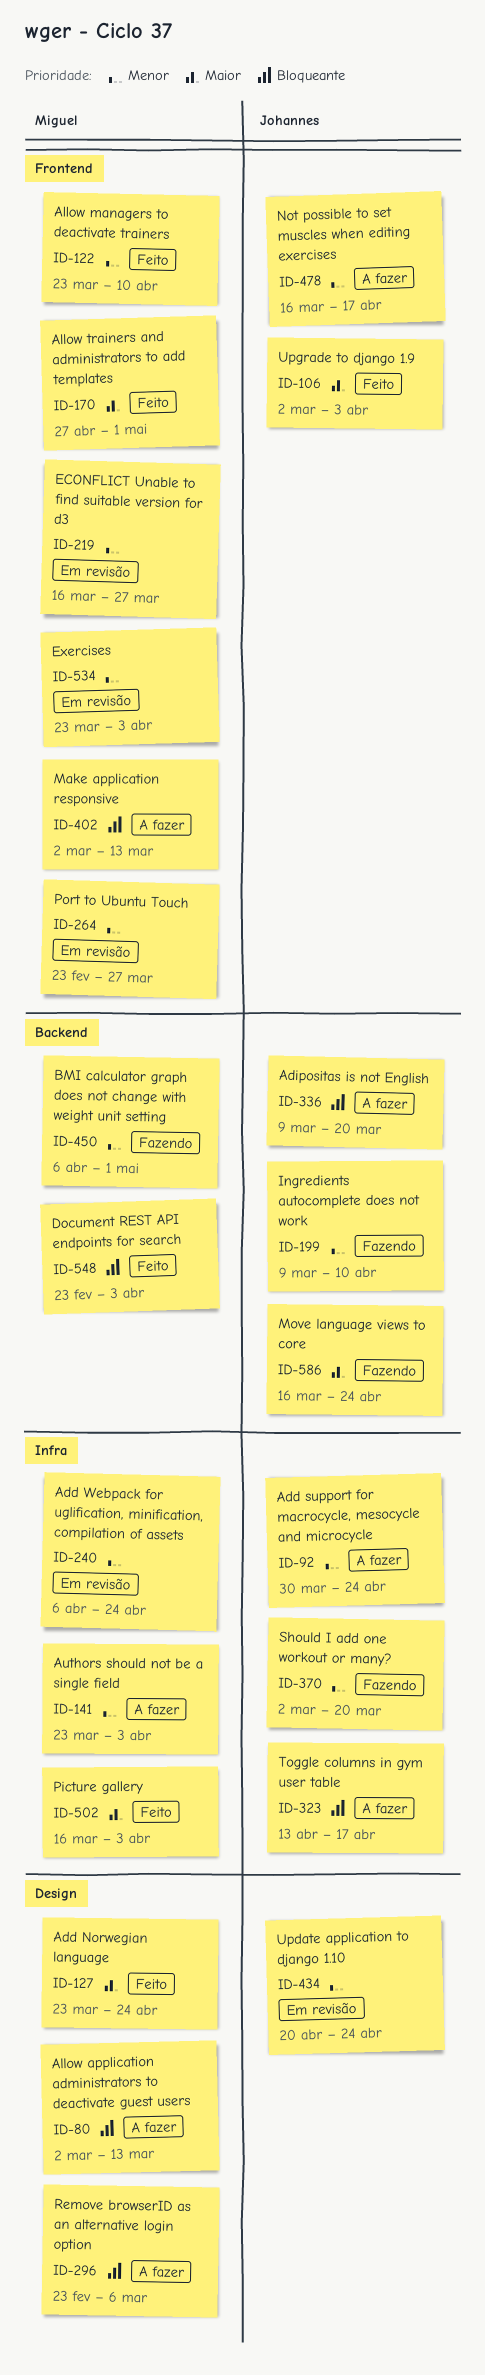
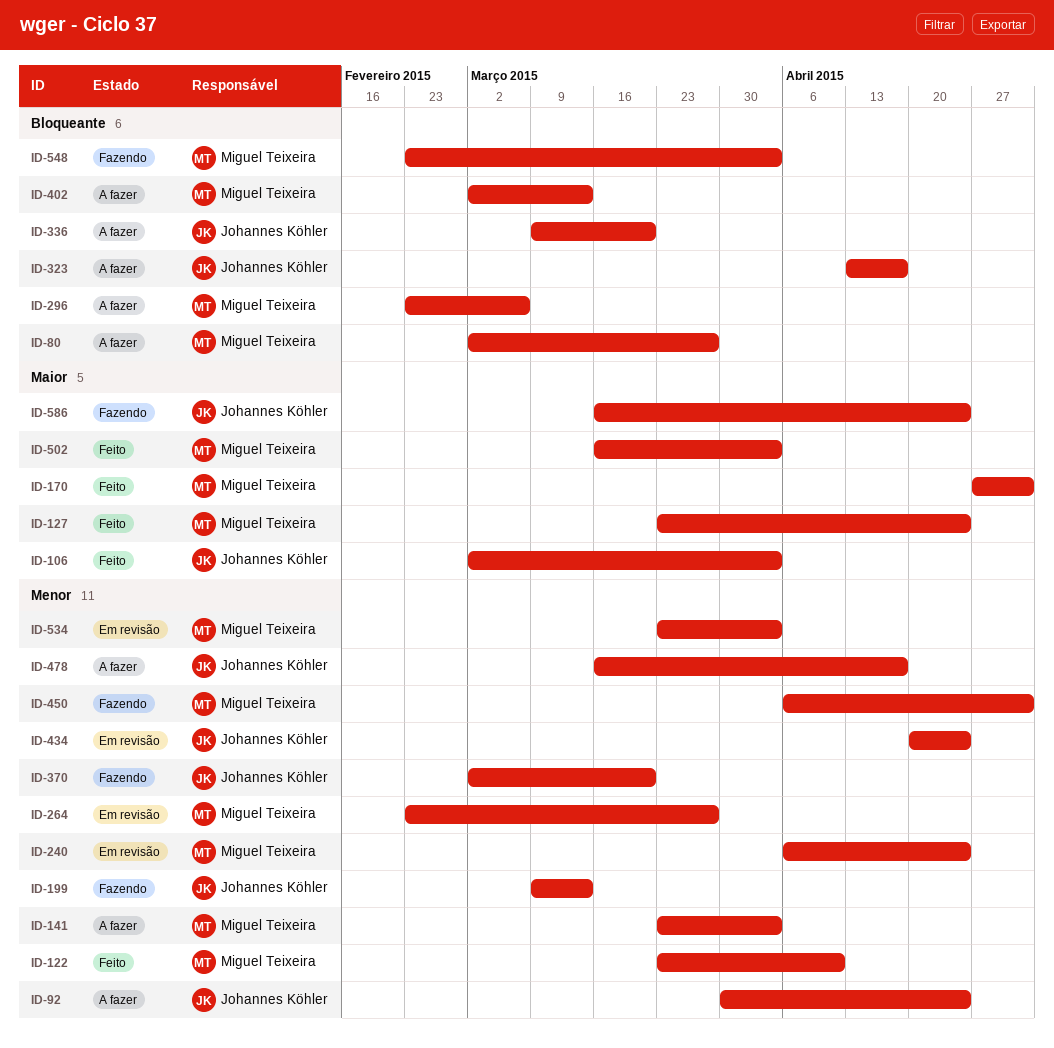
ID-80, due: Mar 13 -> Mar 27
ID-199, due: Apr 10 -> Mar 13
ID-219: present -> none
ID-548, status: Feito -> Fazendo

